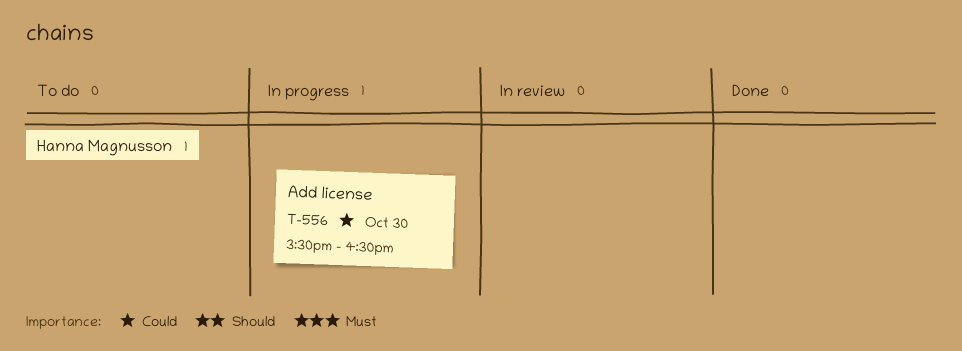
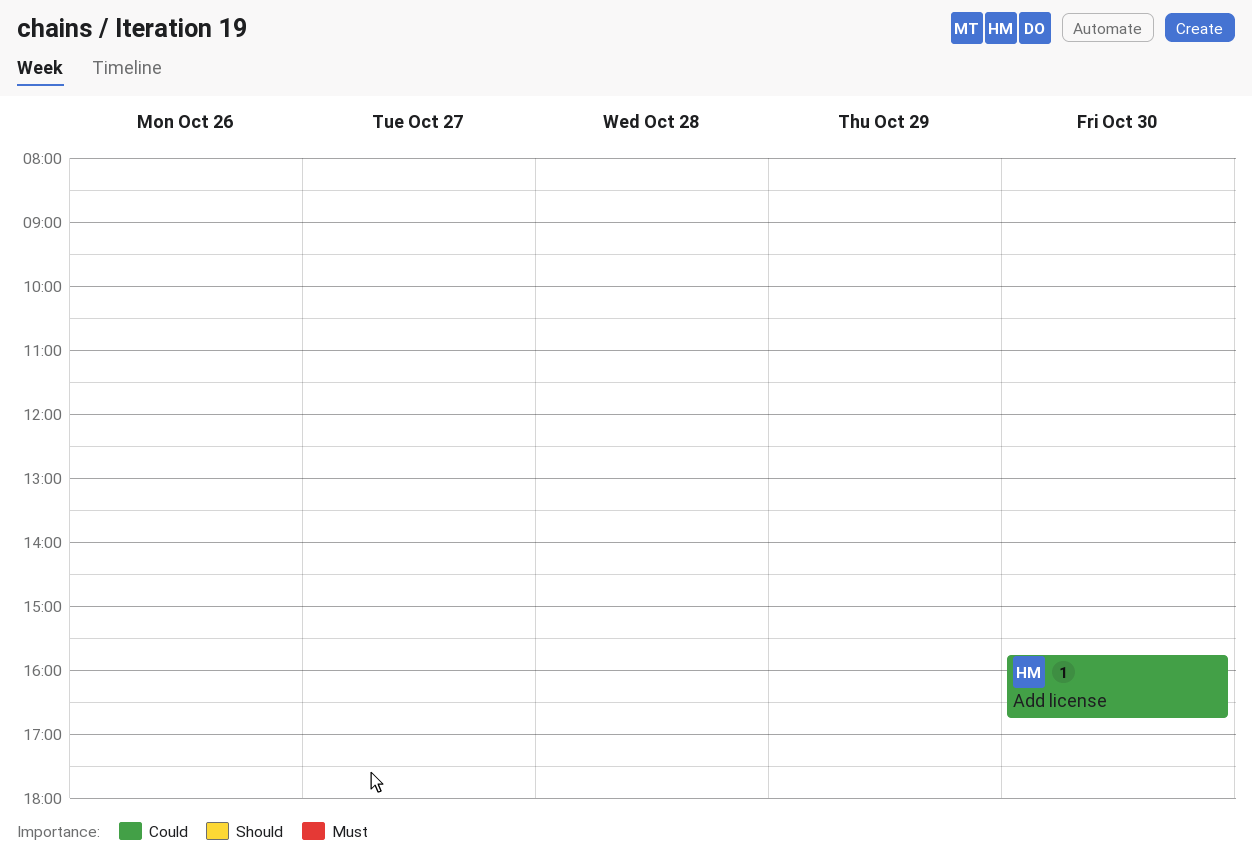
Add license, begins: 15:30 -> 15:45
Add license, ends: 16:30 -> 16:45

